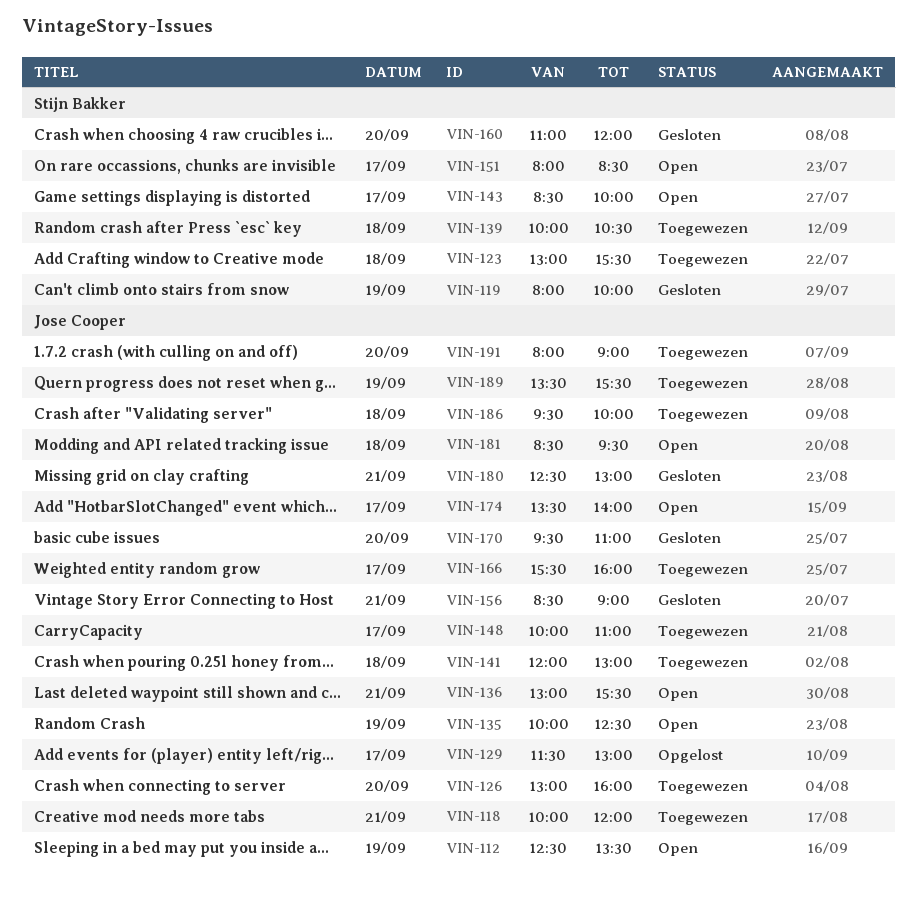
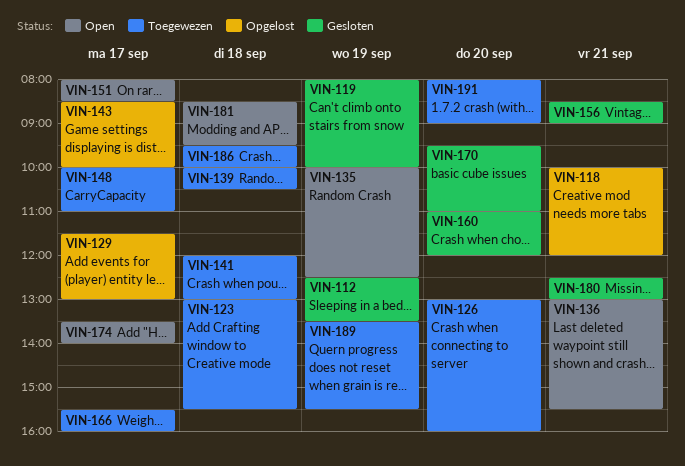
VIN-112, status: Open -> Gesloten
VIN-118, status: Toegewezen -> Opgelost
VIN-143, status: Open -> Opgelost

